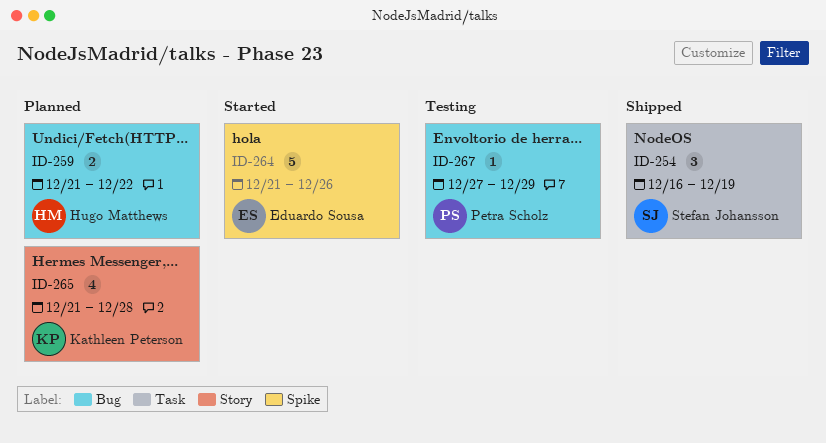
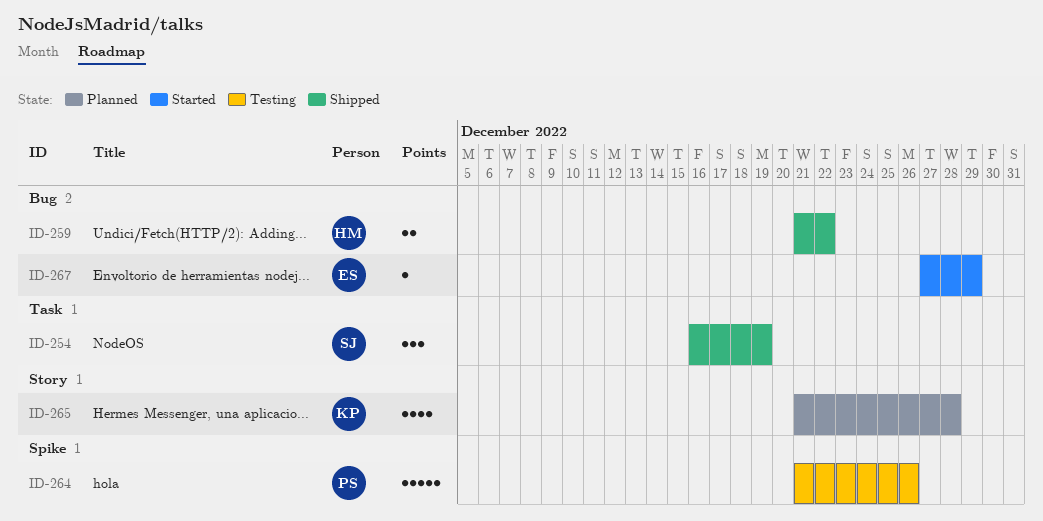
ID-259, status: Planned -> Shipped
ID-264, status: Started -> Testing
ID-264, owner: Eduardo Sousa -> Petra Scholz
ID-267, status: Testing -> Started
ID-267, owner: Petra Scholz -> Eduardo Sousa

